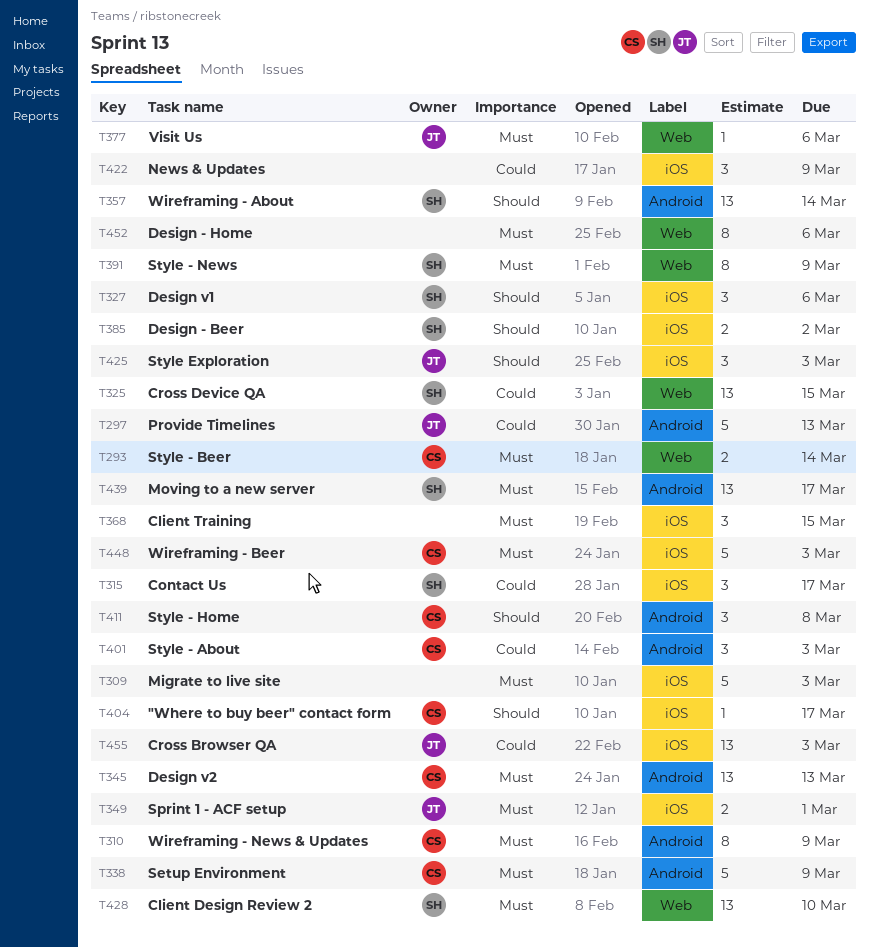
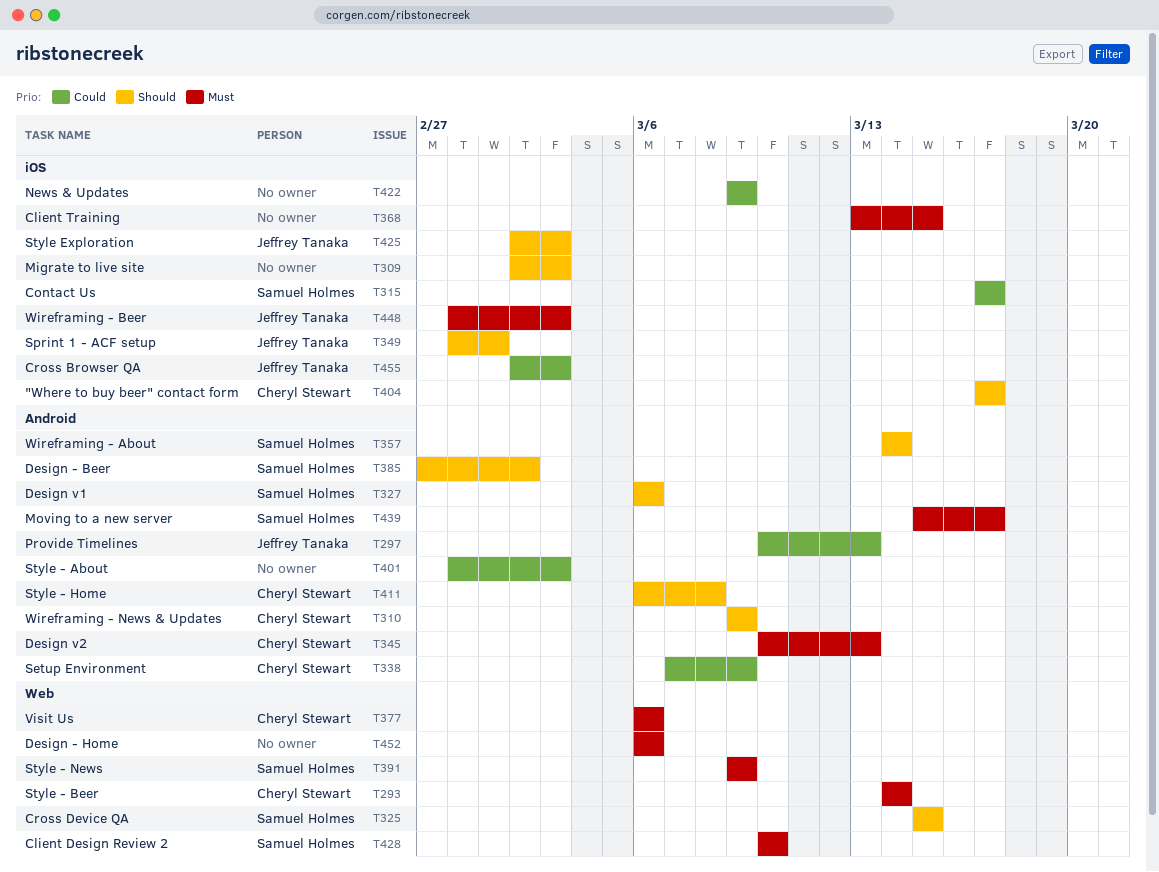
T309, priority: Must -> Should
T310, priority: Must -> Should
T325, priority: Could -> Should
T327, label: iOS -> Android
T338, priority: Must -> Could
T349, priority: Must -> Should
T377, owner: Jeffrey Tanaka -> Cheryl Stewart
T385, label: iOS -> Android
T401, owner: Cheryl Stewart -> none
T448, owner: Cheryl Stewart -> Jeffrey Tanaka

